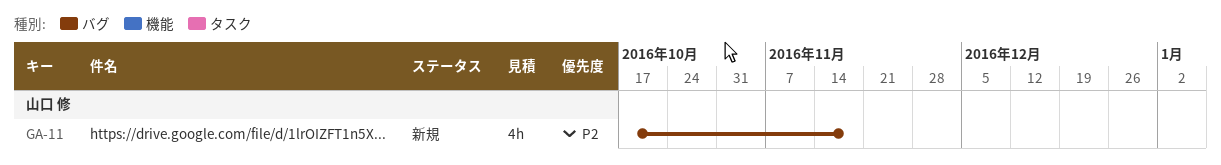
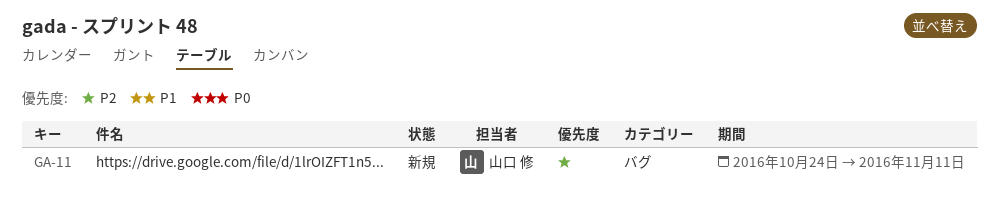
GA-11, start: Oct 17 -> Oct 24
GA-11, due: Nov 18 -> Nov 11

